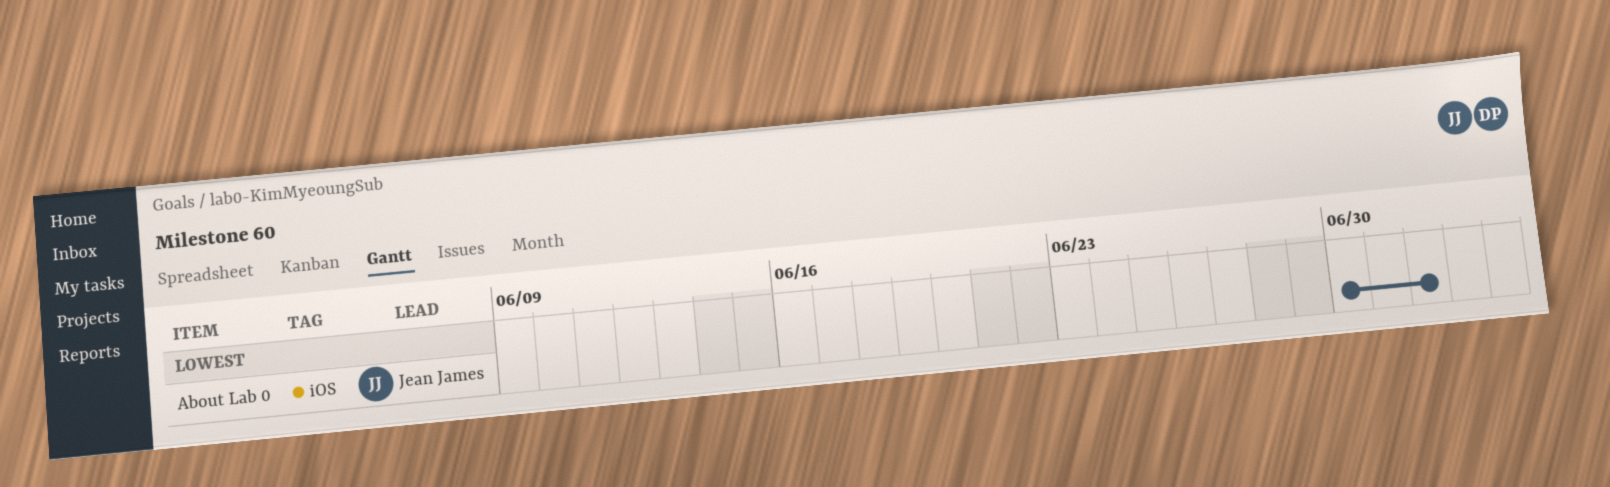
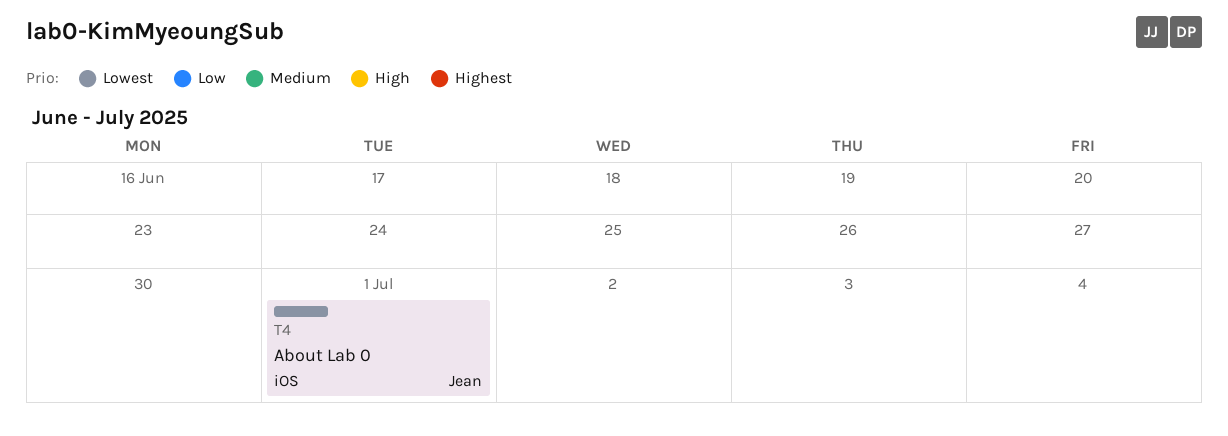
About Lab 0, due: Jul 2 -> Jul 1

